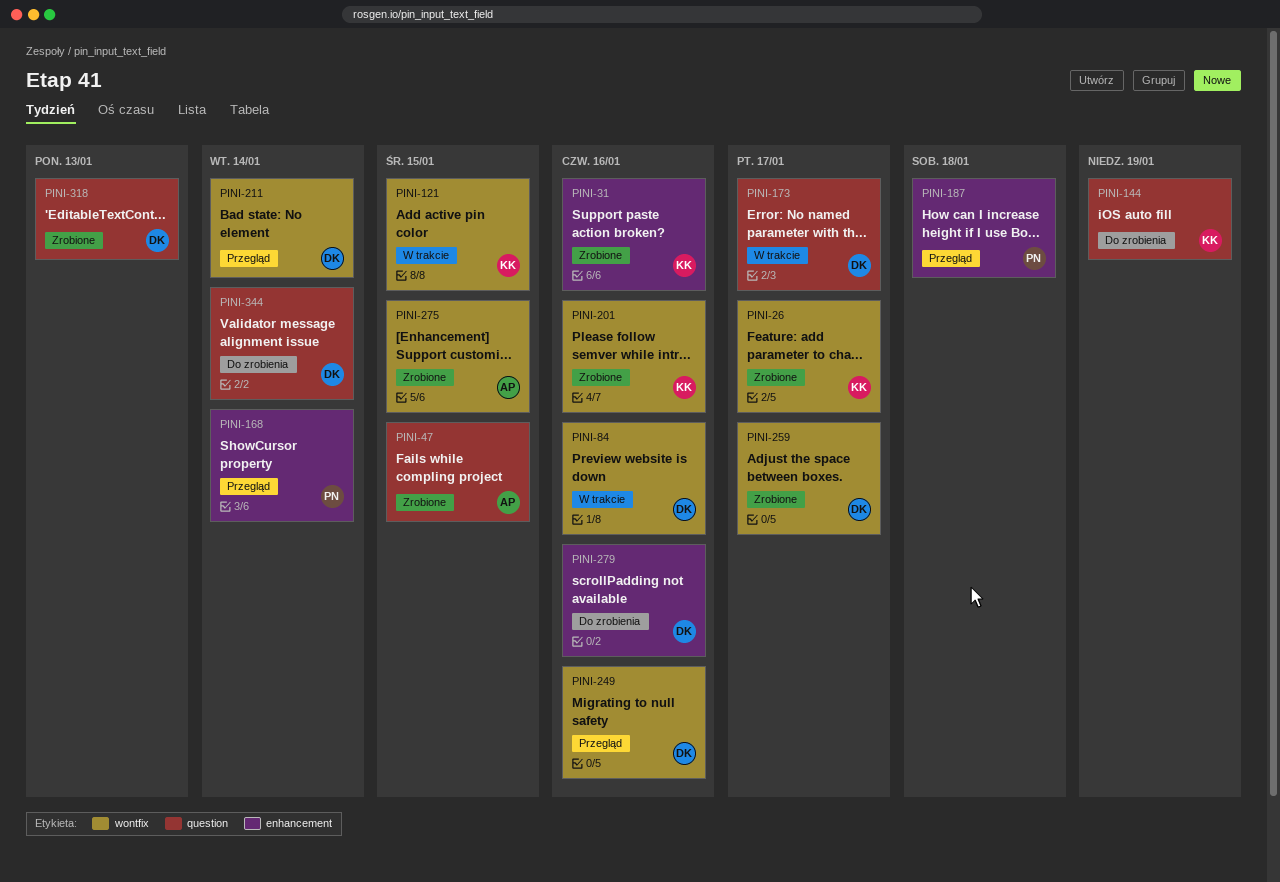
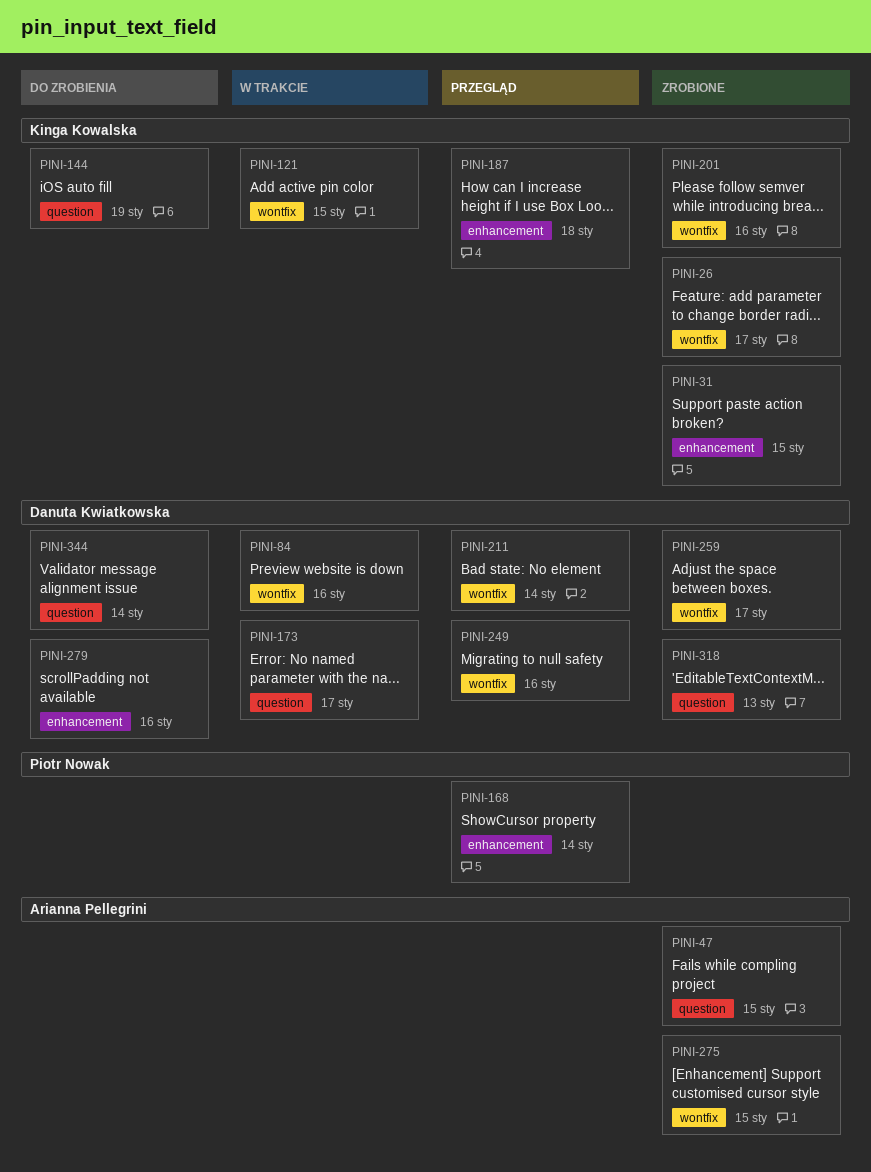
PINI-31, due: Jan 16 -> Jan 15
PINI-187, owner: Piotr Nowak -> Kinga Kowalska

